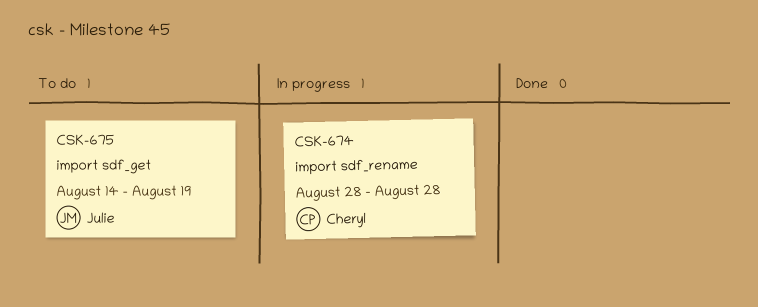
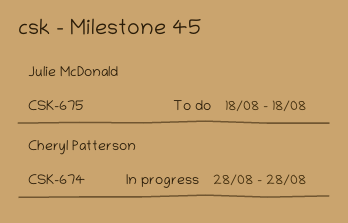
CSK-675, start: Aug 14 -> Aug 18
CSK-675, due: Aug 19 -> Aug 18

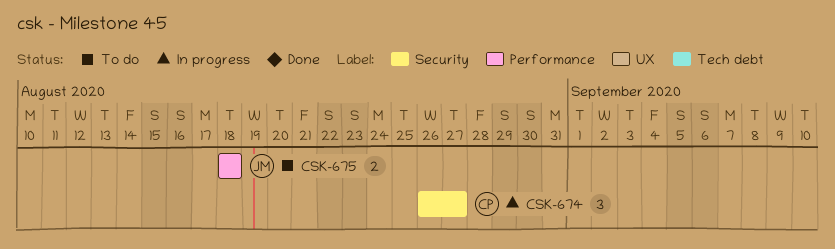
CSK-674, start: Aug 28 -> Aug 26
CSK-674, due: Aug 28 -> Aug 27

